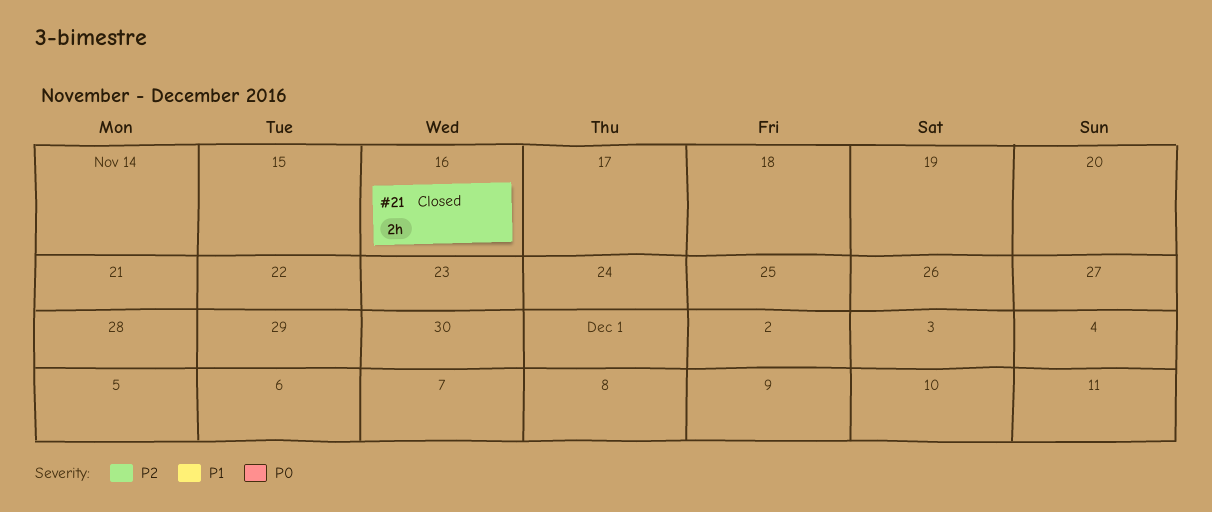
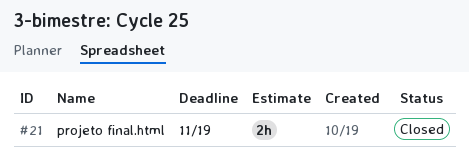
#21, due: Nov 16 -> Nov 19

